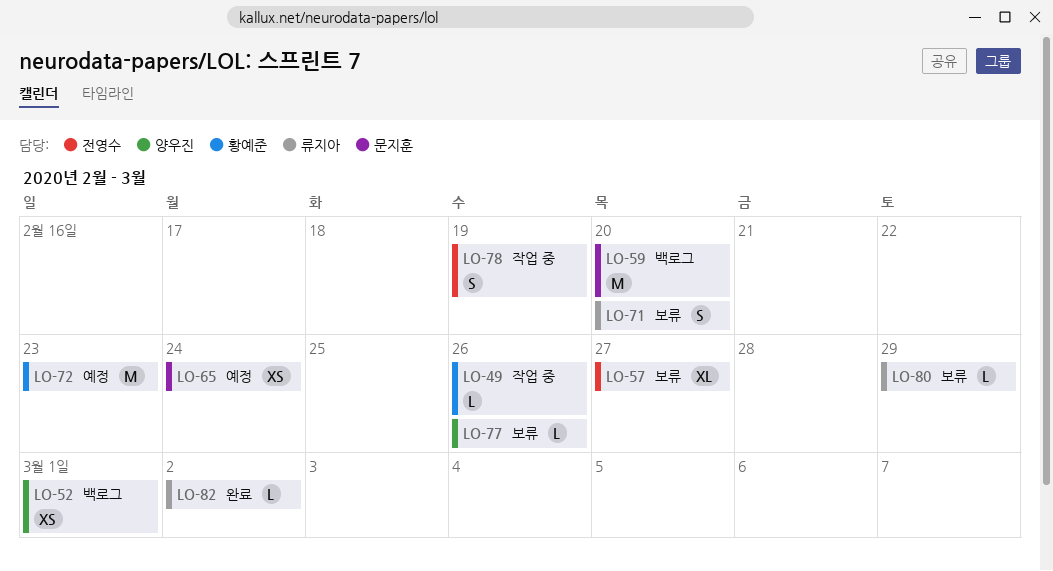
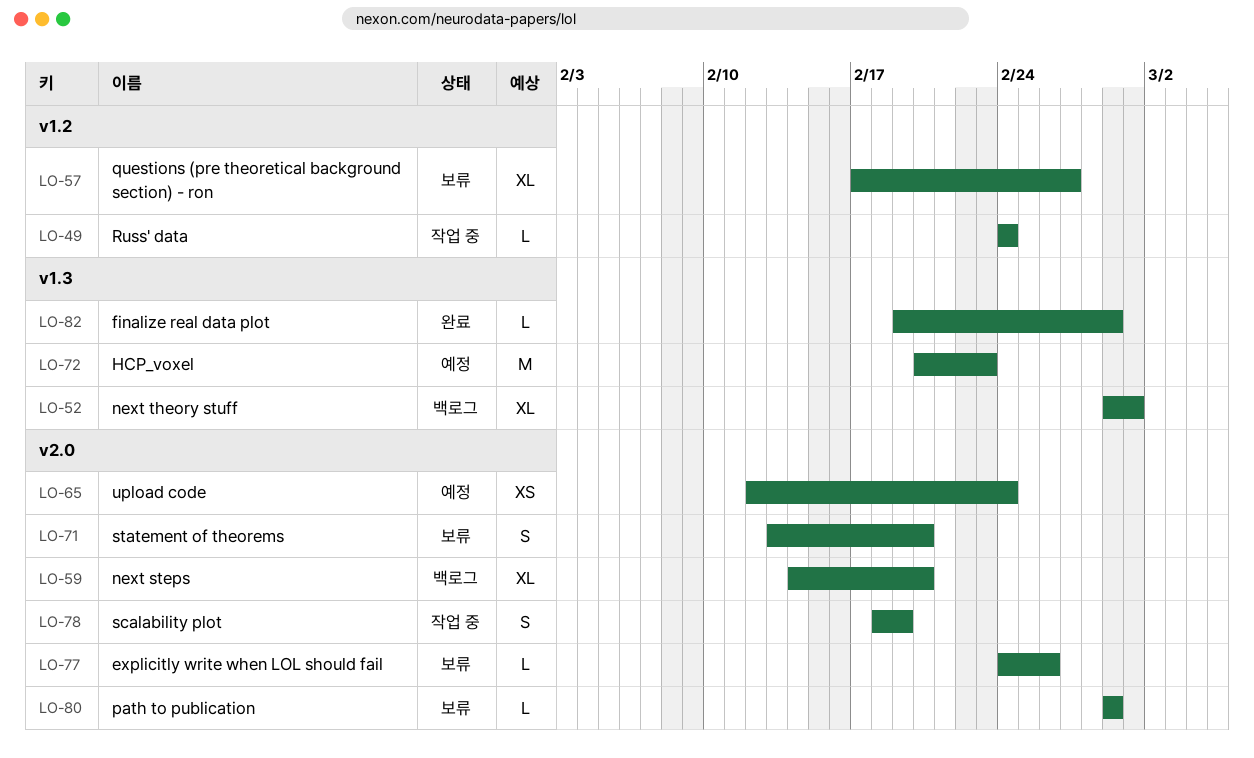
LO-49, due: Feb 26 -> Feb 24
LO-52, estimate: XS -> XL
LO-59, estimate: M -> XL
LO-82, due: Mar 2 -> Feb 29

